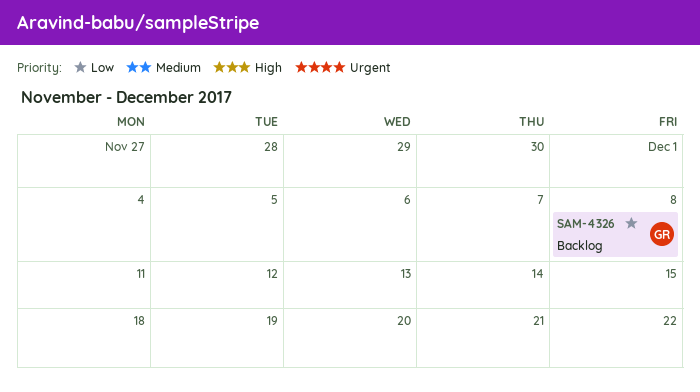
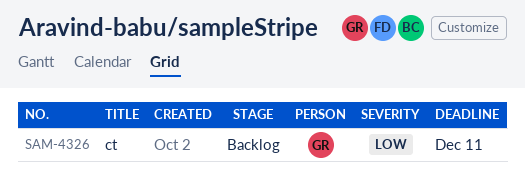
SAM-4326, due: Dec 8 -> Dec 11

